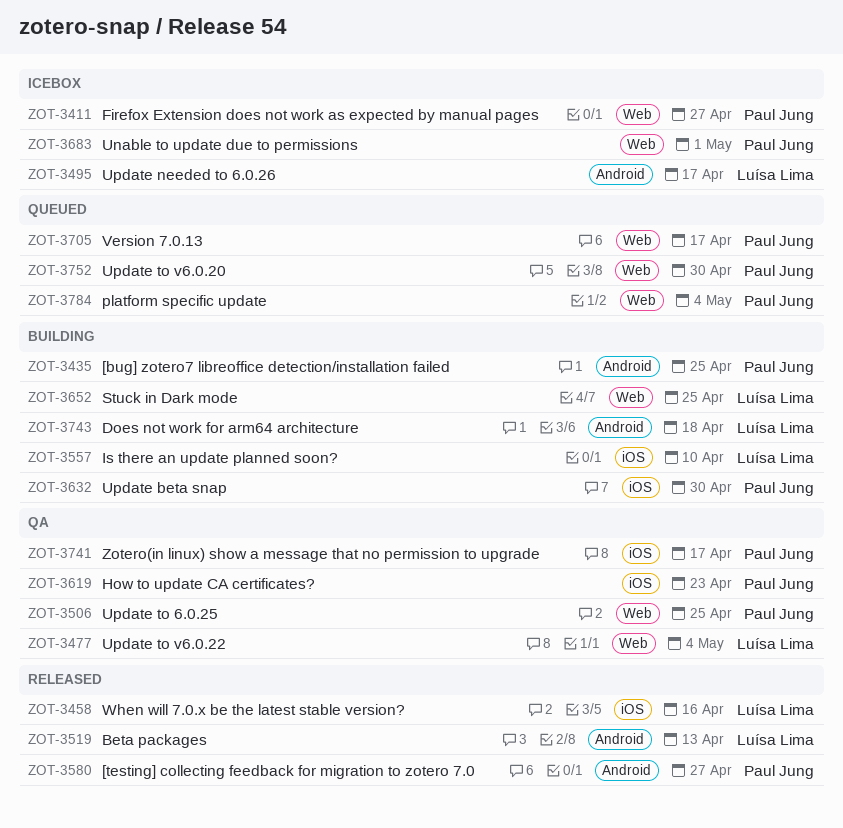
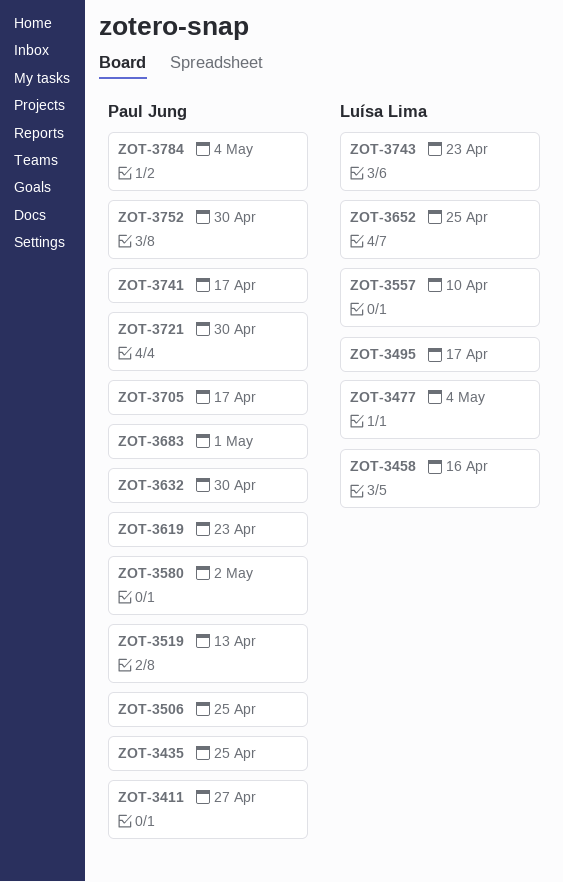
ZOT-3519, owner: Luísa Lima -> Paul Jung
ZOT-3580, due: Apr 27 -> May 2
ZOT-3721: none -> present
ZOT-3743, due: Apr 18 -> Apr 23

